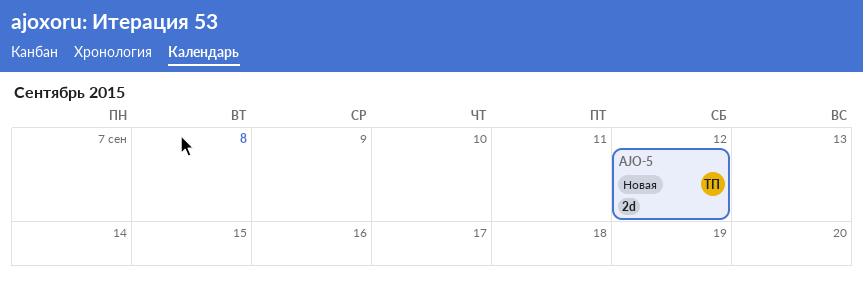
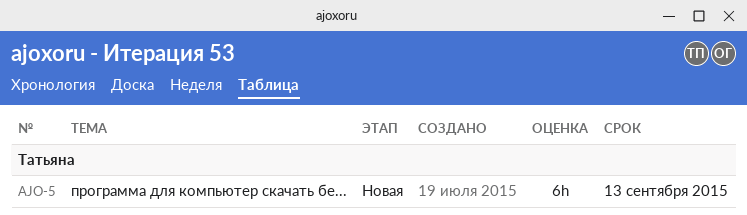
AJO-5, estimate: 2d -> 6h
AJO-5, due: Sep 12 -> Sep 13

